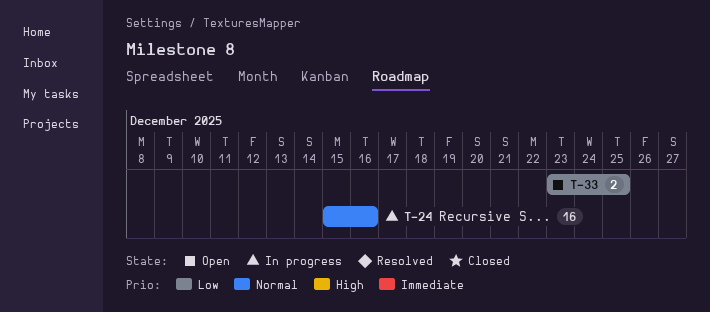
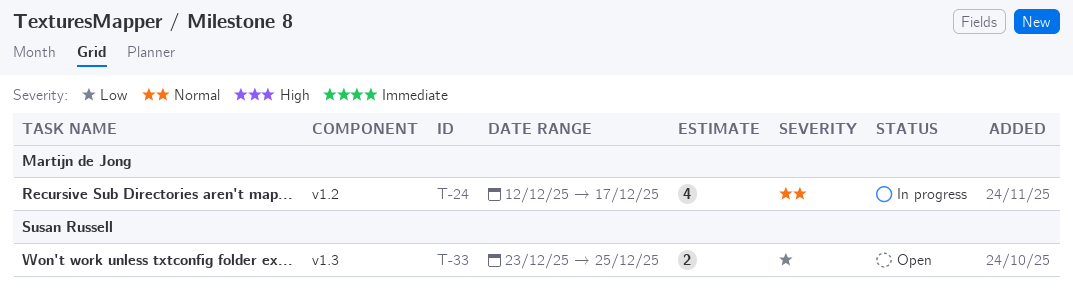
T-24, estimate: 16 -> 4
T-24, start: Dec 15 -> Dec 12
T-24, due: Dec 16 -> Dec 17

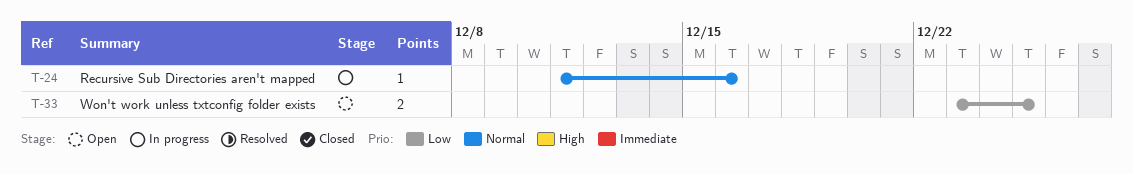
T-24, estimate: 4 -> 1
T-24, start: Dec 12 -> Dec 11
T-24, due: Dec 17 -> Dec 16

